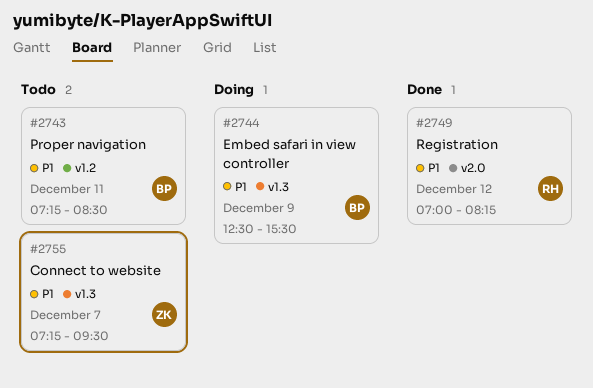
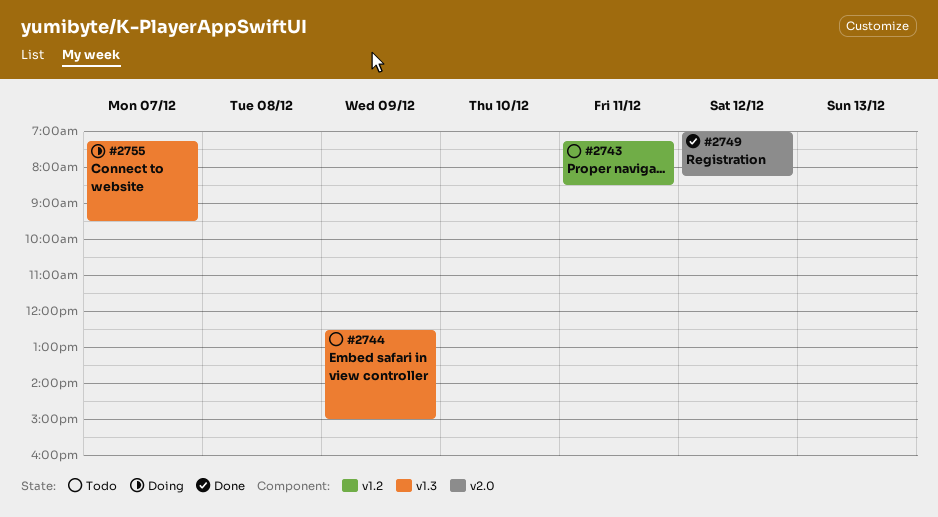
#2744, status: Doing -> Todo
#2744, ends: 15:30 -> 15:00
#2755, status: Todo -> Doing

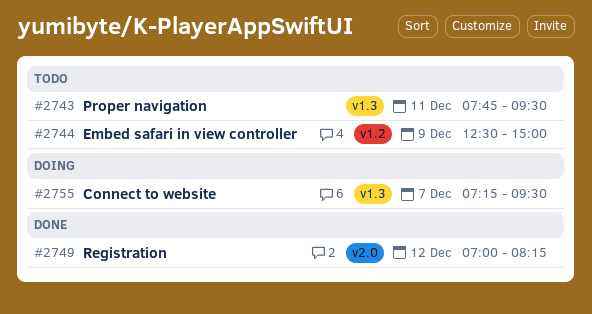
#2743, label: v1.2 -> v1.3
#2743, begins: 07:15 -> 07:45
#2743, ends: 08:30 -> 09:30
#2744, label: v1.3 -> v1.2

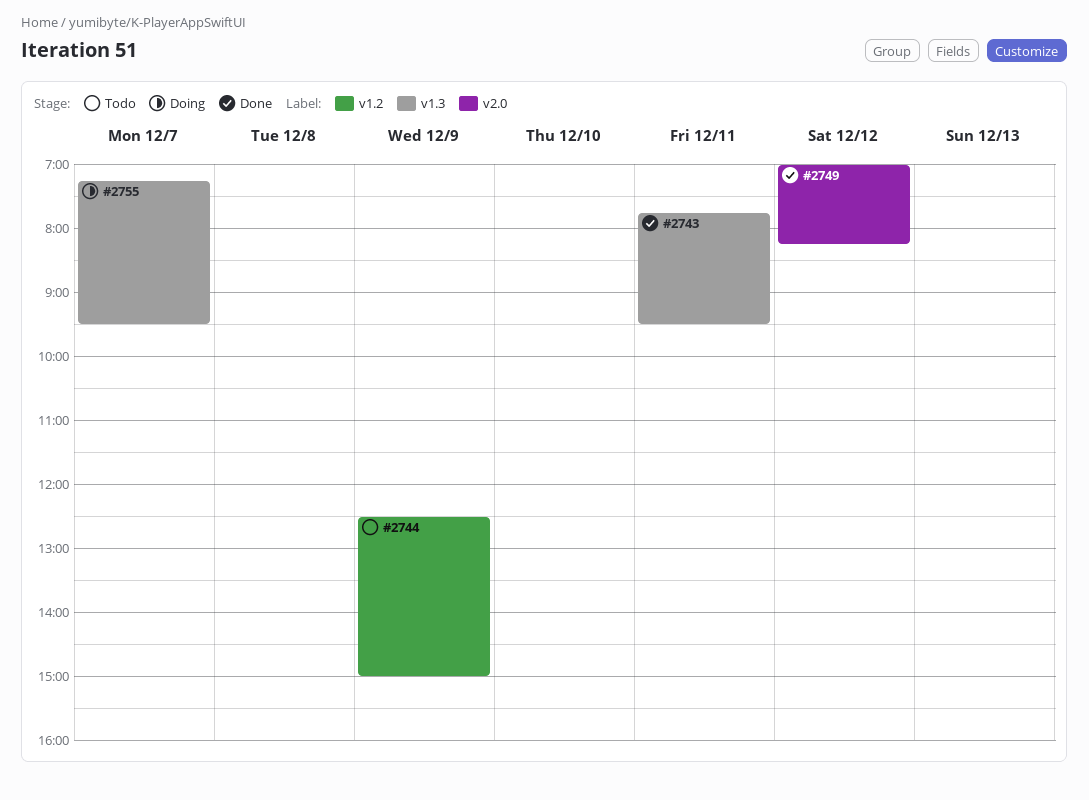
#2743, status: Todo -> Done

